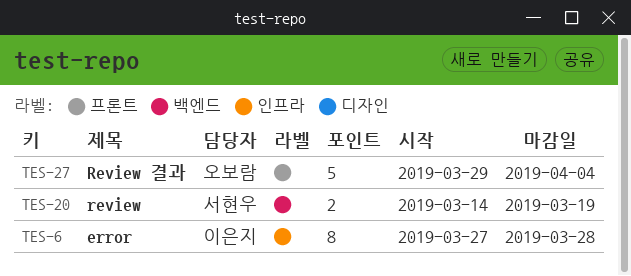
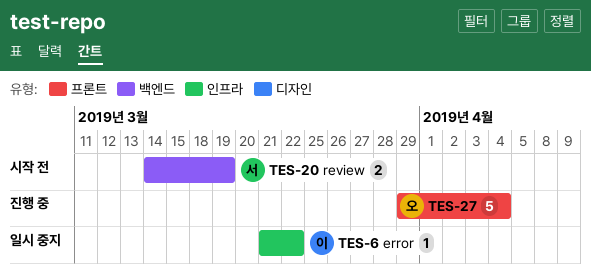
TES-6, estimate: 8 -> 1
TES-6, start: Mar 27 -> Mar 21
TES-6, due: Mar 28 -> Mar 22

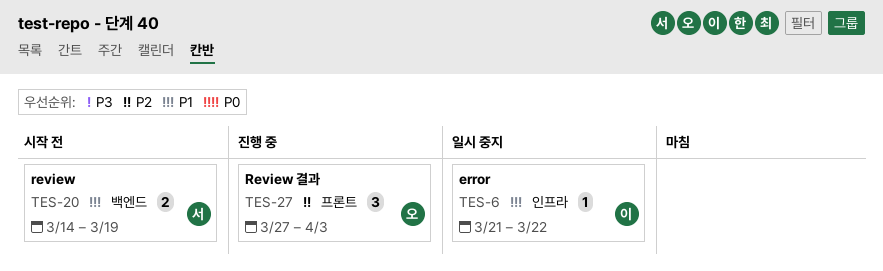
TES-27, estimate: 5 -> 3
TES-27, start: Mar 29 -> Mar 27
TES-27, due: Apr 4 -> Apr 3

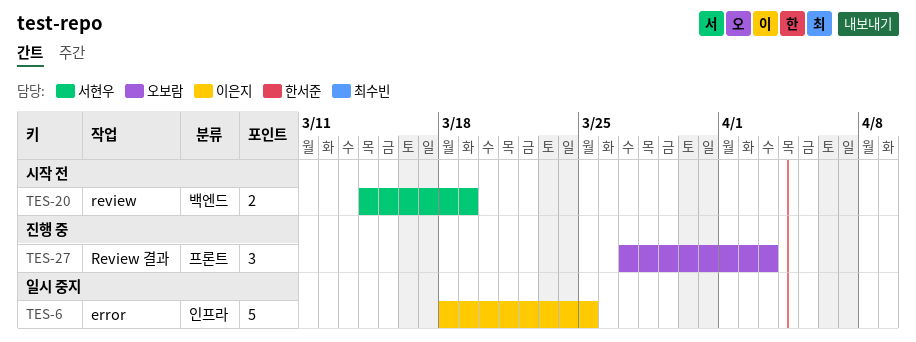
TES-6, estimate: 1 -> 5
TES-6, start: Mar 21 -> Mar 18
TES-6, due: Mar 22 -> Mar 25

